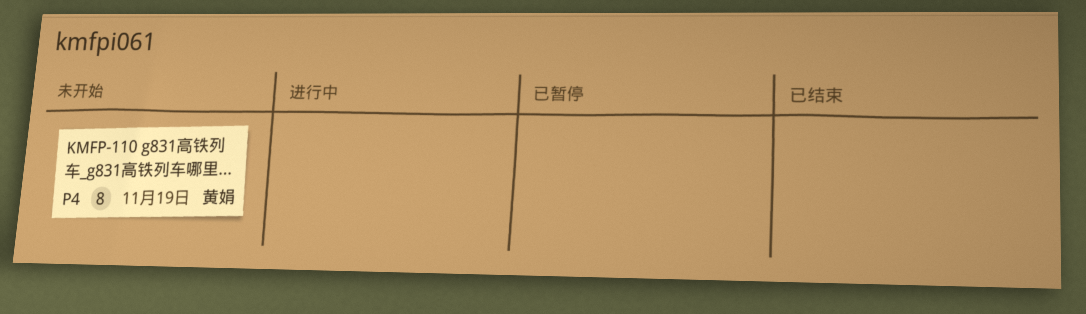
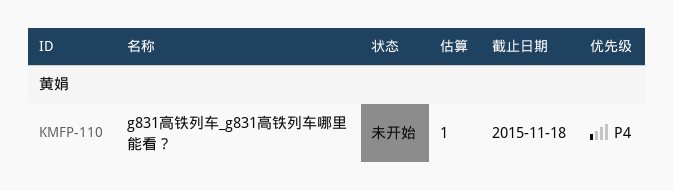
KMFP-110, estimate: 8 -> 1
KMFP-110, due: Nov 19 -> Nov 18

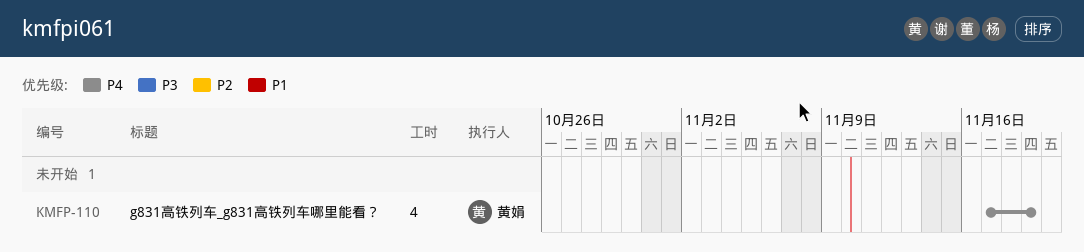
KMFP-110, estimate: 1 -> 4
KMFP-110, due: Nov 18 -> Nov 19

